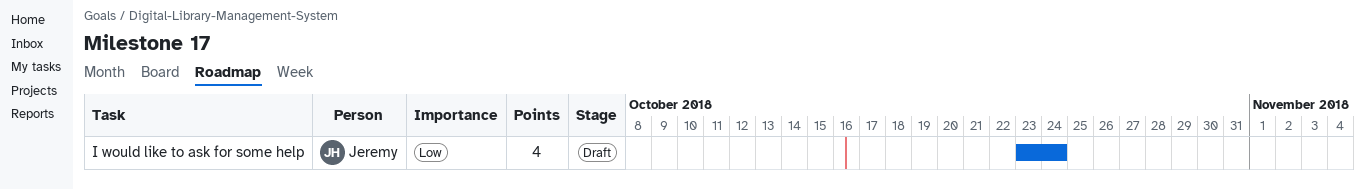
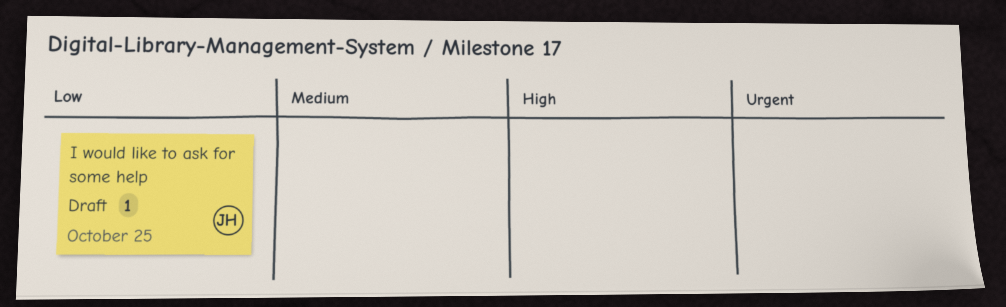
I would like to ask for some help, estimate: 4 -> 1
I would like to ask for some help, due: Oct 24 -> Oct 25

